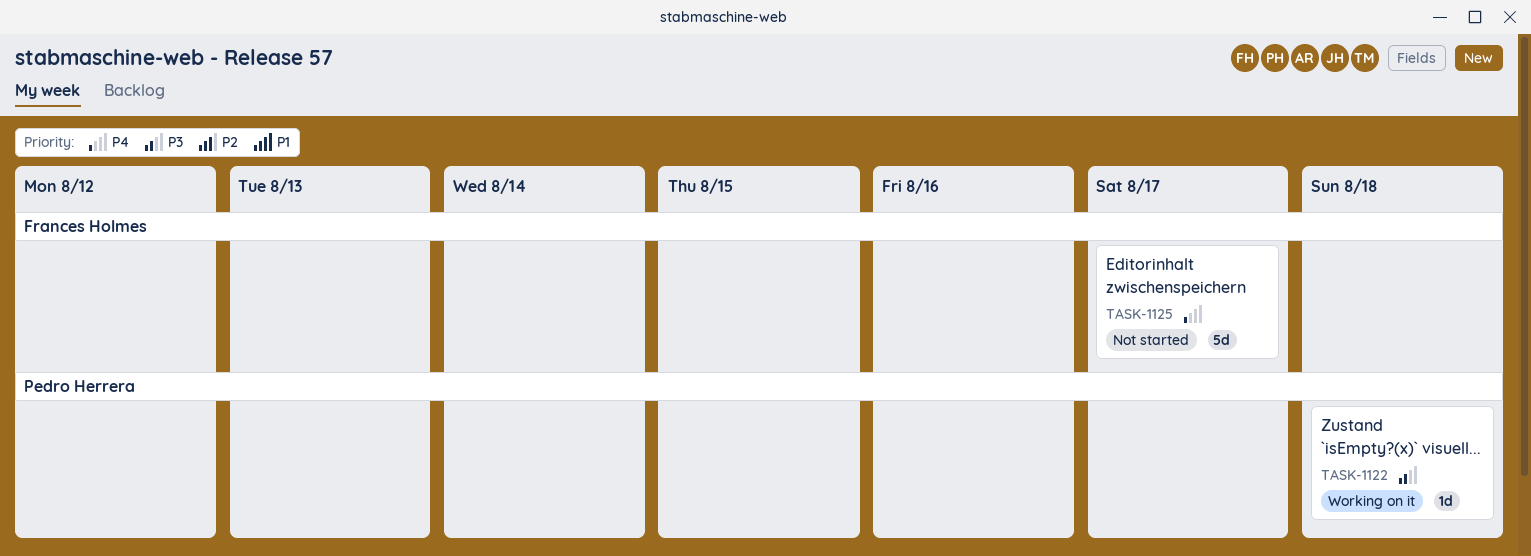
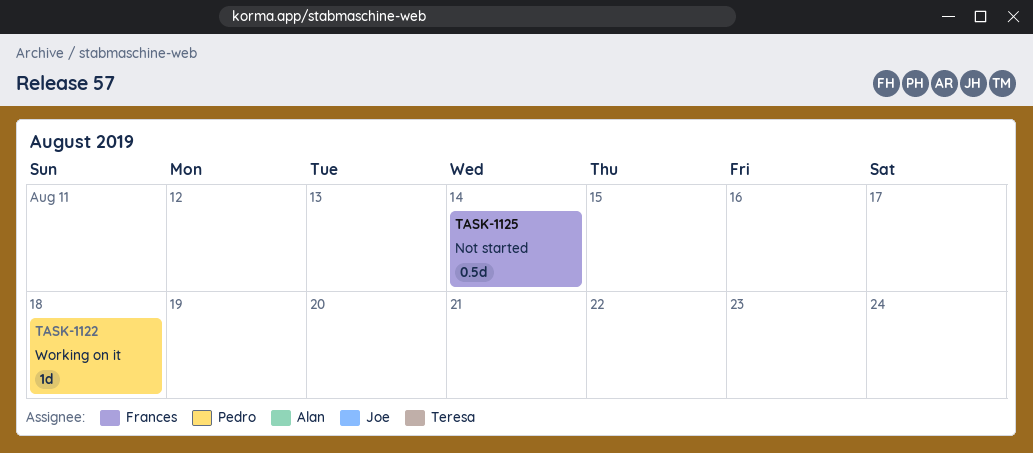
TASK-1125, estimate: 5d -> 0.5d
TASK-1125, due: Aug 17 -> Aug 14

